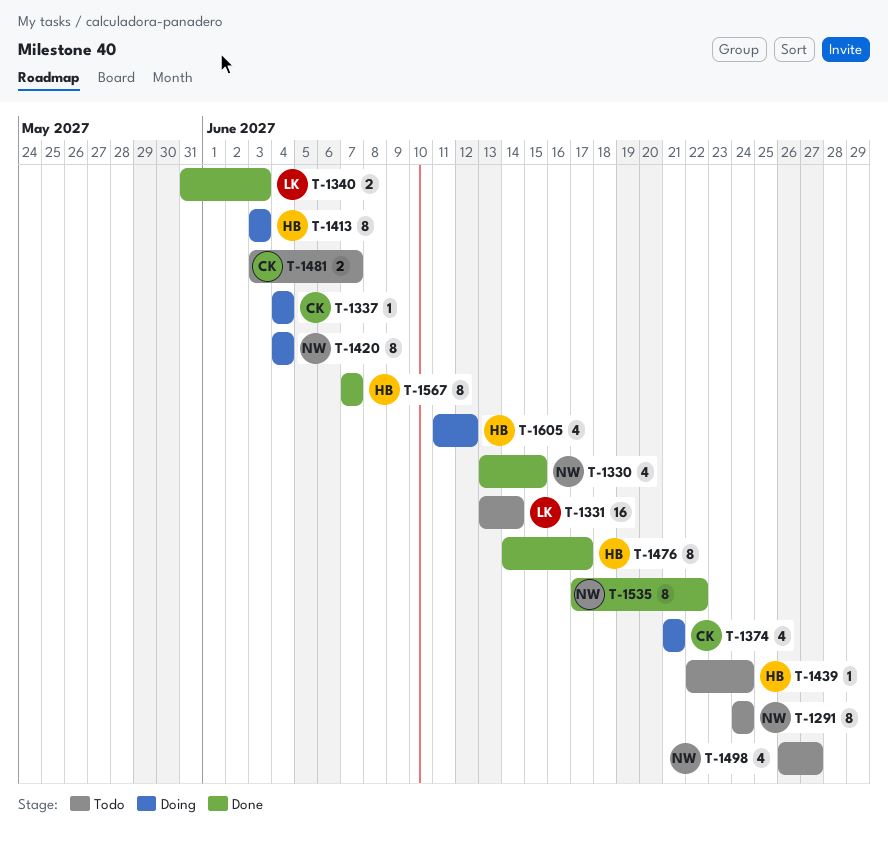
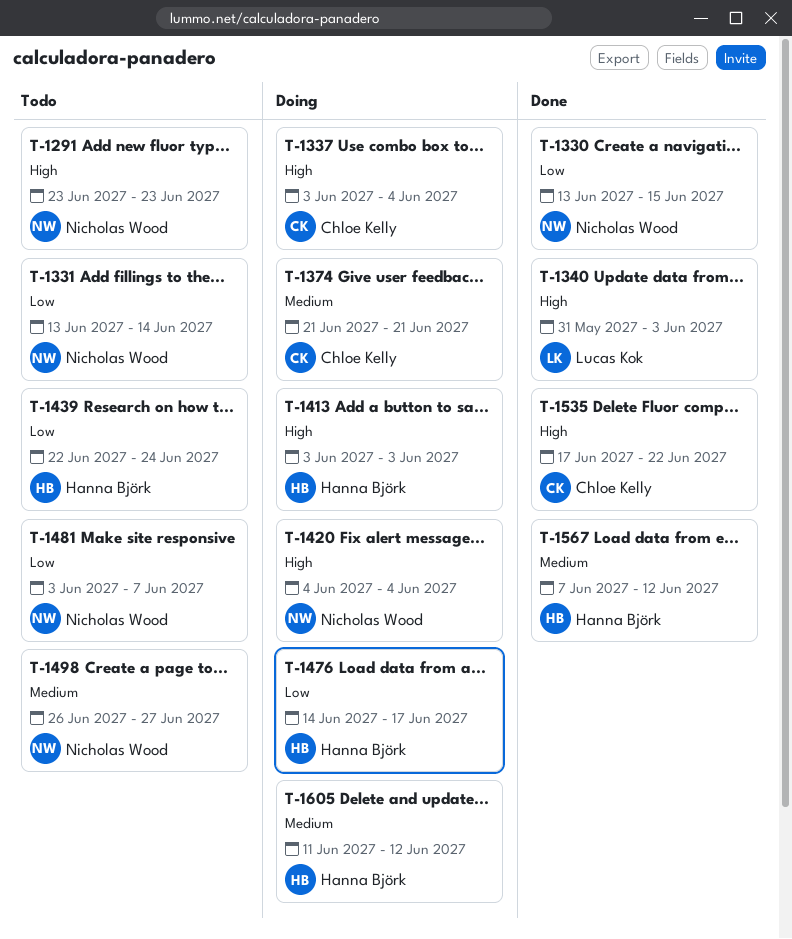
T-1291, start: Jun 24 -> Jun 23
T-1291, due: Jun 24 -> Jun 23
T-1331, owner: Lucas Kok -> Nicholas Wood
T-1337, start: Jun 4 -> Jun 3
T-1476, status: Done -> Doing
T-1481, owner: Chloe Kelly -> Nicholas Wood
T-1535, owner: Nicholas Wood -> Chloe Kelly
T-1567, due: Jun 7 -> Jun 12

